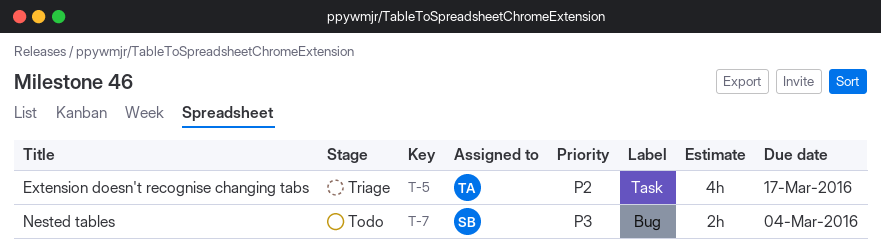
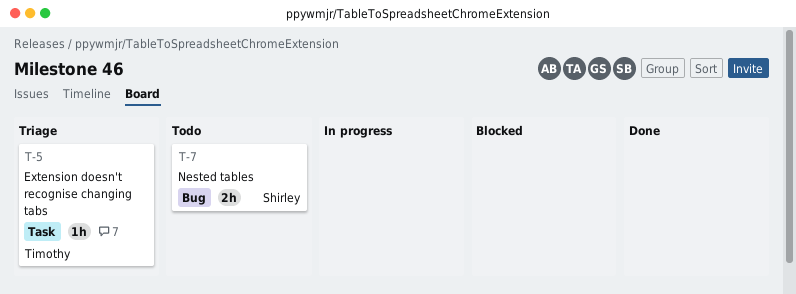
T-5, estimate: 4h -> 1h

